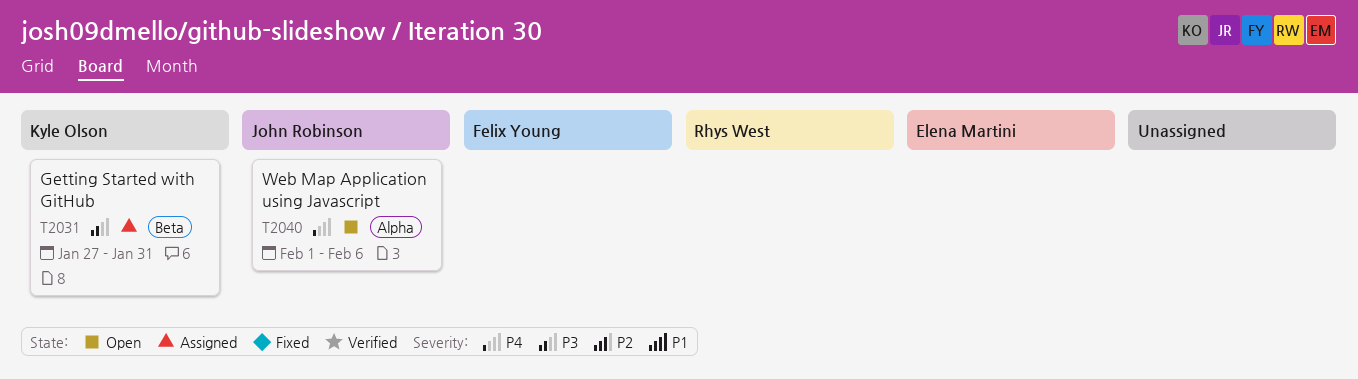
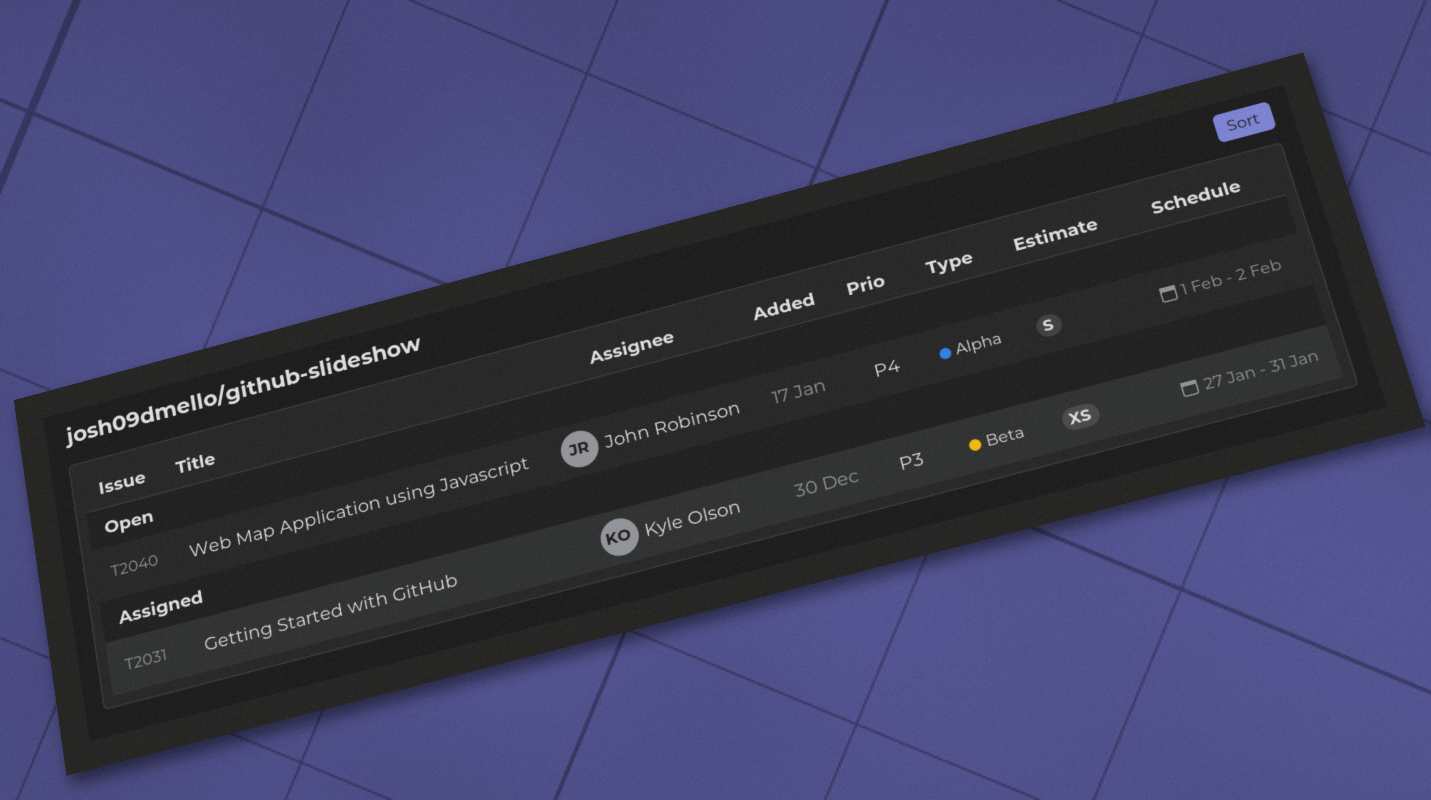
T2040, due: Feb 6 -> Feb 2

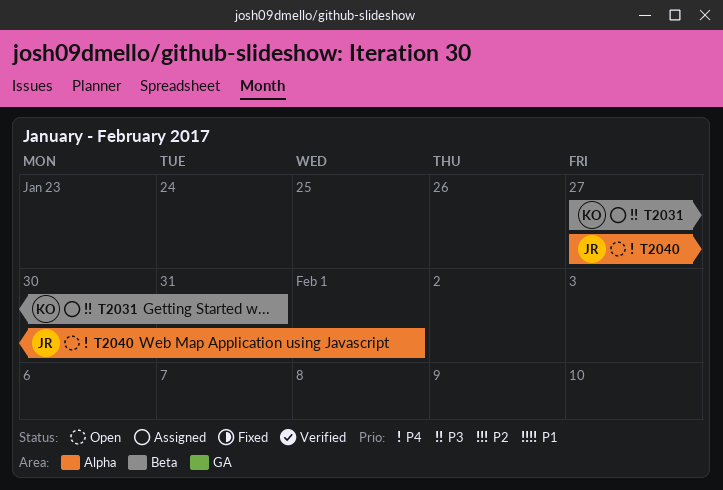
T2040, start: Feb 1 -> Jan 27
T2040, due: Feb 2 -> Feb 1

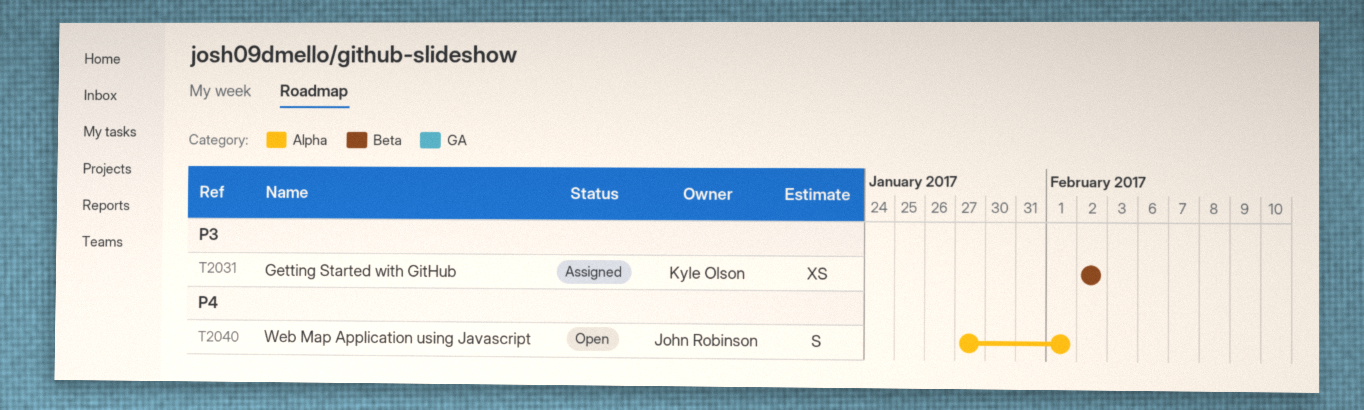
T2031, start: Jan 27 -> Feb 2
T2031, due: Jan 31 -> Feb 2

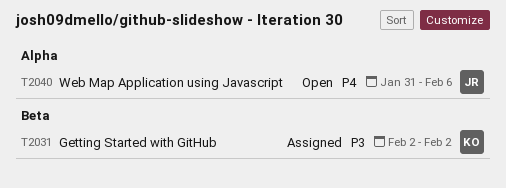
T2040, start: Jan 27 -> Jan 31
T2040, due: Feb 1 -> Feb 6

